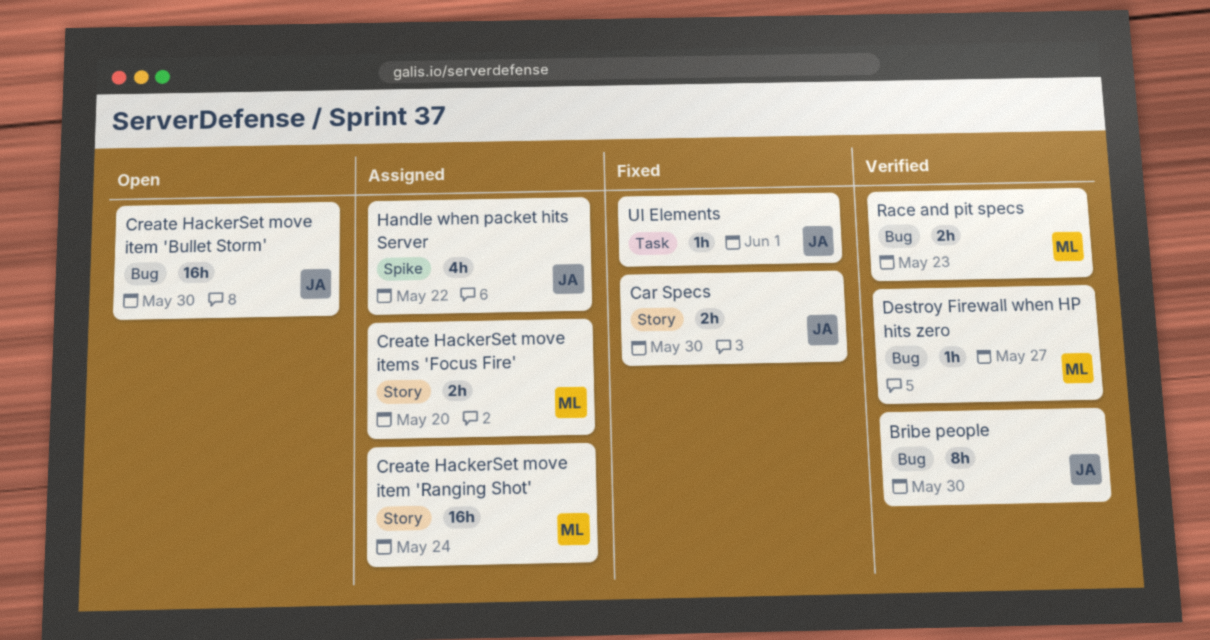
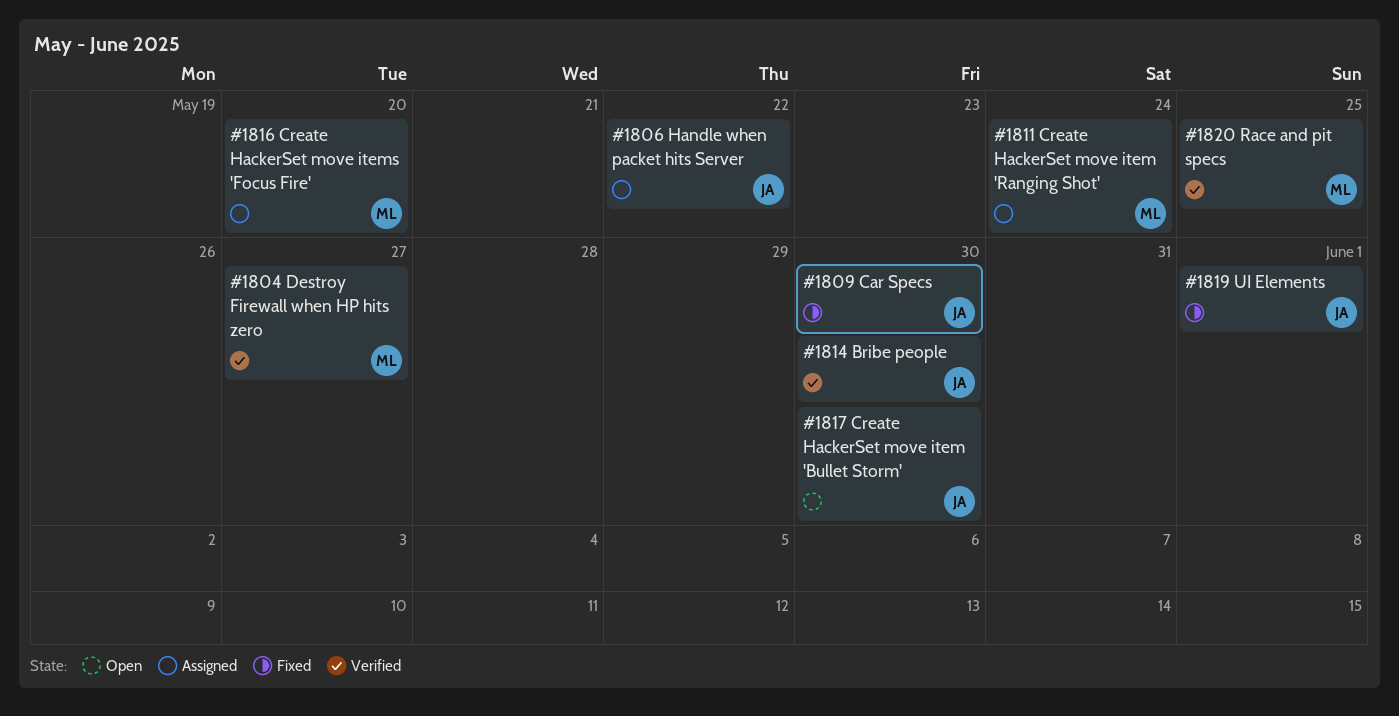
Race and pit specs, due: May 23 -> May 25

